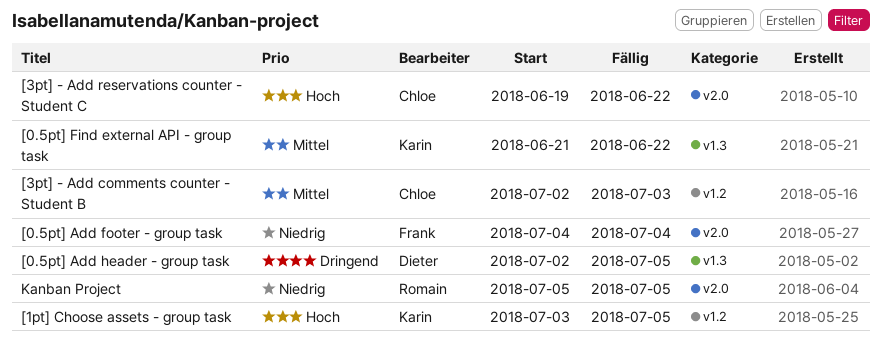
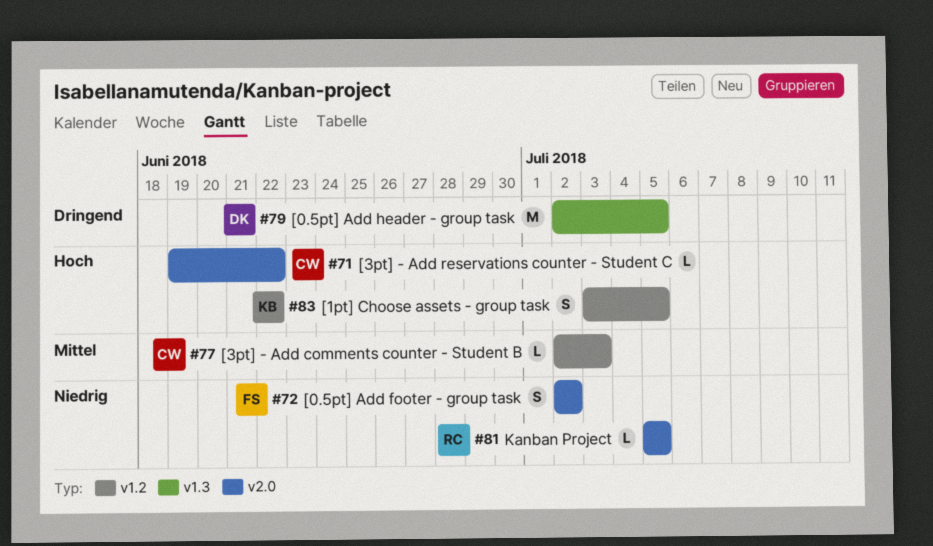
[0.5pt] Add footer - group task, start: Jul 4 -> Jul 2
[0.5pt] Add footer - group task, due: Jul 4 -> Jul 2
[0.5pt] Find external API - group task: present -> none

